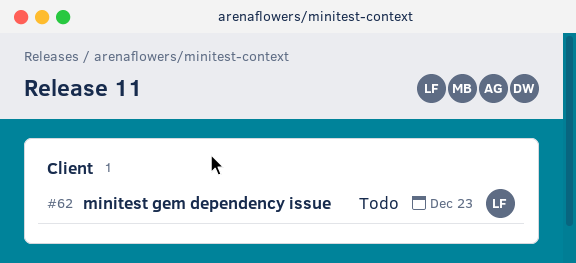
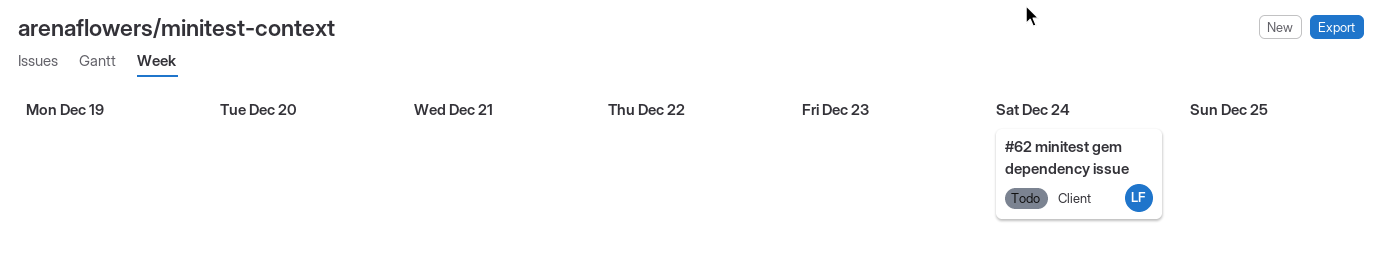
#62, due: Dec 23 -> Dec 24

